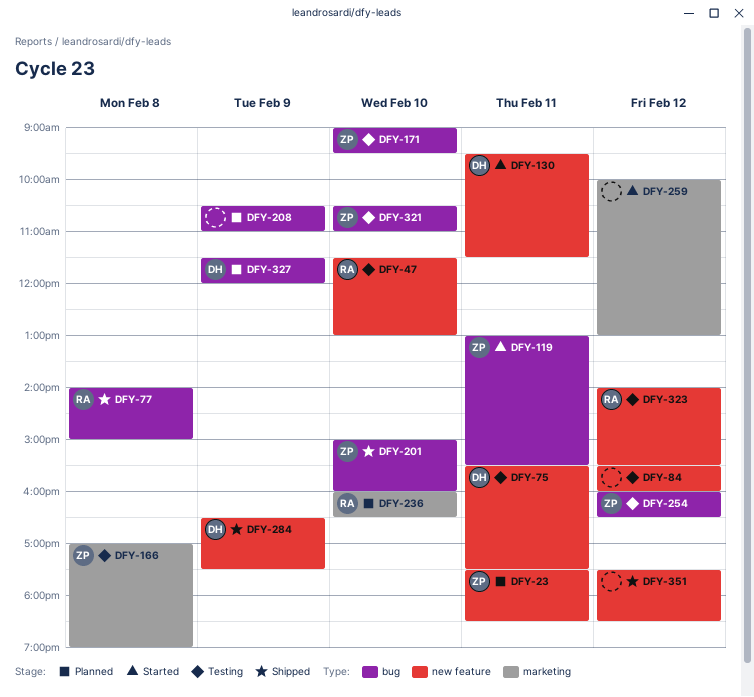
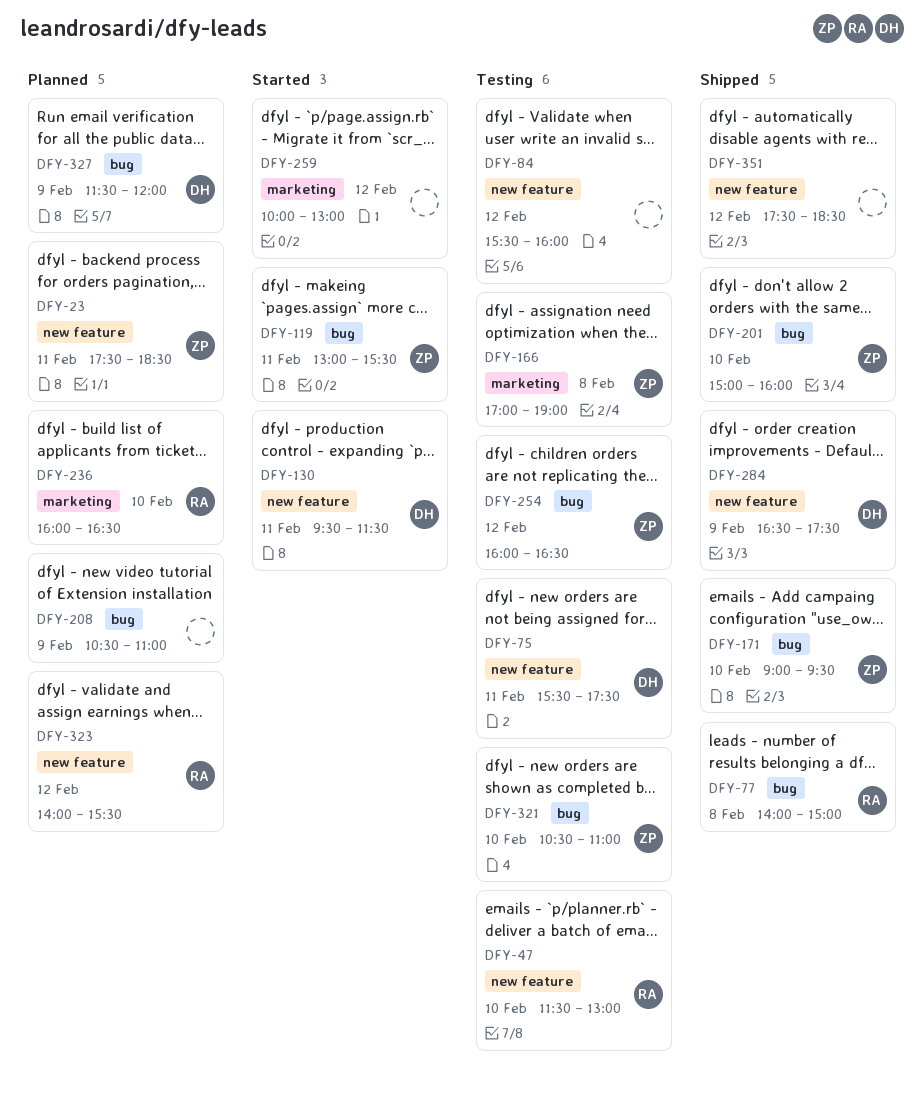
DFY-171, status: Testing -> Shipped
DFY-323, status: Testing -> Planned

